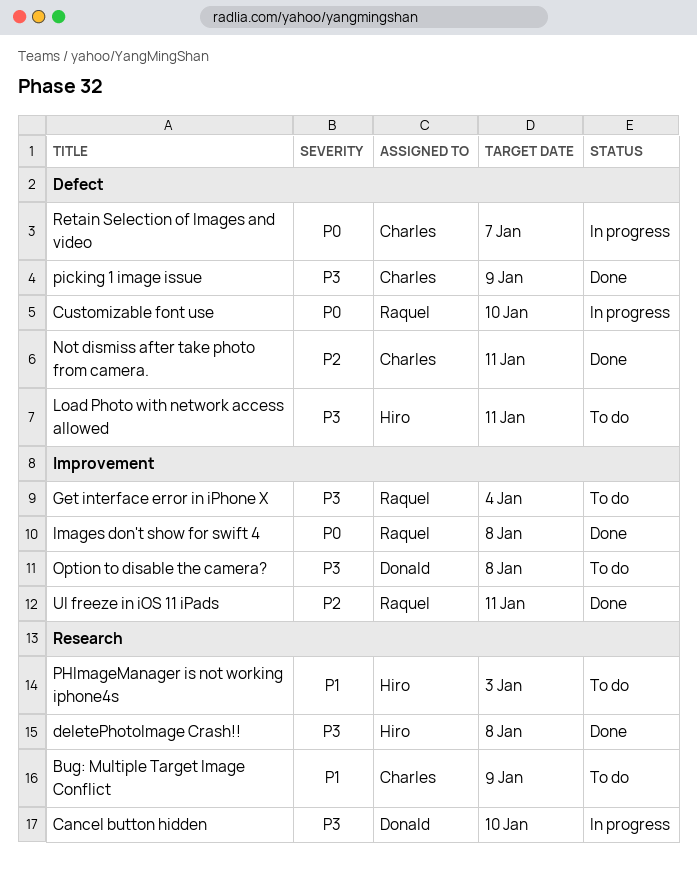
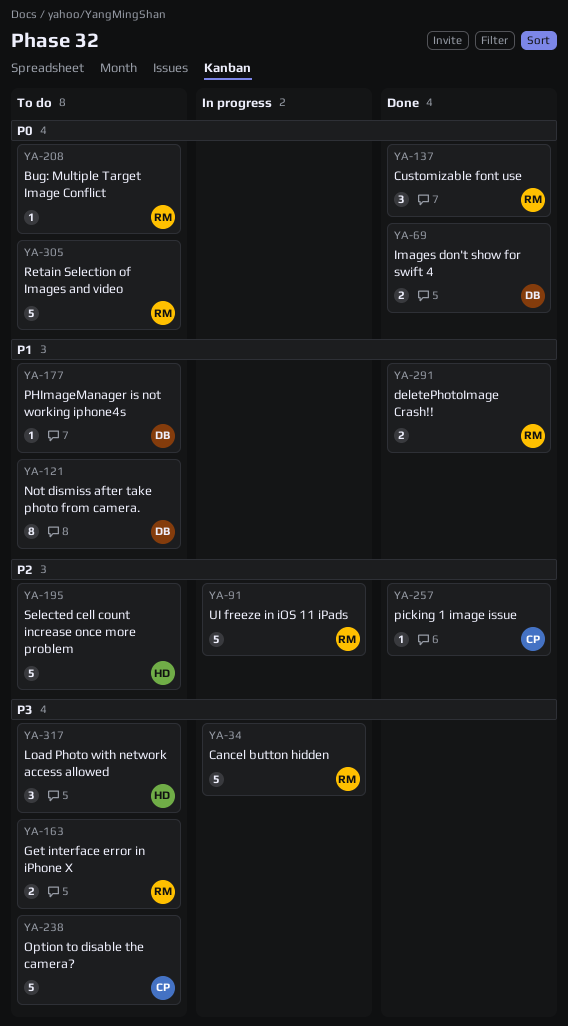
Bug: Multiple Target Image Conflict, owner: Charles -> Raquel
Bug: Multiple Target Image Conflict, priority: P1 -> P0
Cancel button hidden, owner: Donald -> Raquel
Customizable font use, status: In progress -> Done
deletePhotoImage Crash!!, owner: Hiro -> Raquel
deletePhotoImage Crash!!, priority: P3 -> P1
Images don't show for swift 4, owner: Raquel -> Donald
Not dismiss after take photo from camera., status: Done -> To do
Not dismiss after take photo from camera., owner: Charles -> Donald
Not dismiss after take photo from camera., priority: P2 -> P1
Option to disable the camera?, owner: Donald -> Charles
PHImageManager is not working iphone4s, owner: Hiro -> Donald
picking 1 image issue, priority: P3 -> P2
Retain Selection of Images and video, status: In progress -> To do
Retain Selection of Images and video, owner: Charles -> Raquel
Selected cell count increase once more problem: none -> present
UI freeze in iOS 11 iPads, status: Done -> In progress

